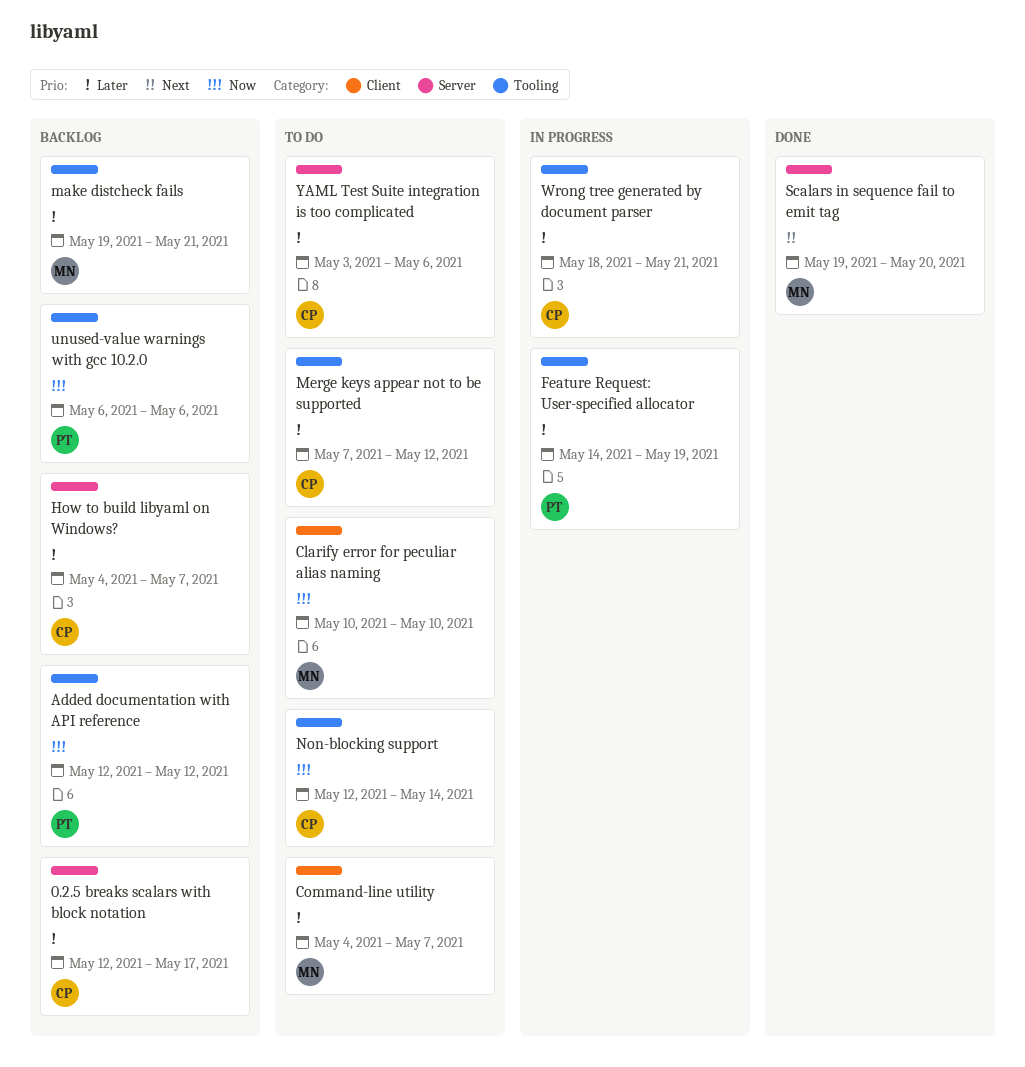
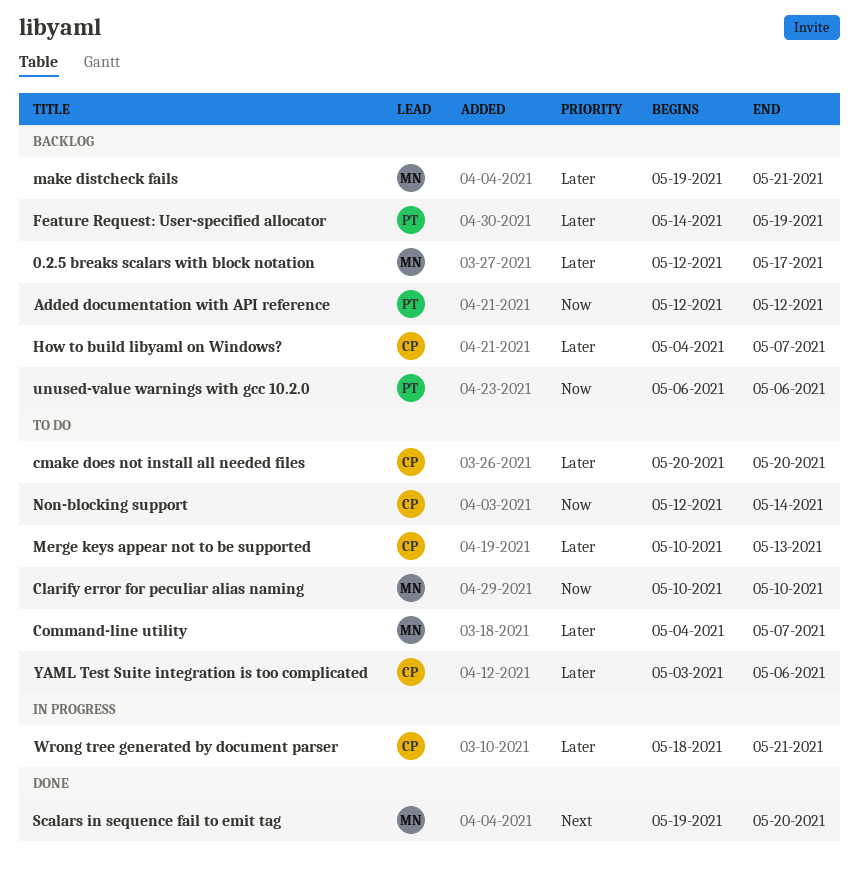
0.2.5 breaks scalars with block notation, owner: CP -> MN
cmake does not install all needed files: none -> present
Feature Request: User-specified allocator, status: In progress -> Backlog
Merge keys appear not to be supported, start: May 7 -> May 10
Merge keys appear not to be supported, due: May 12 -> May 13

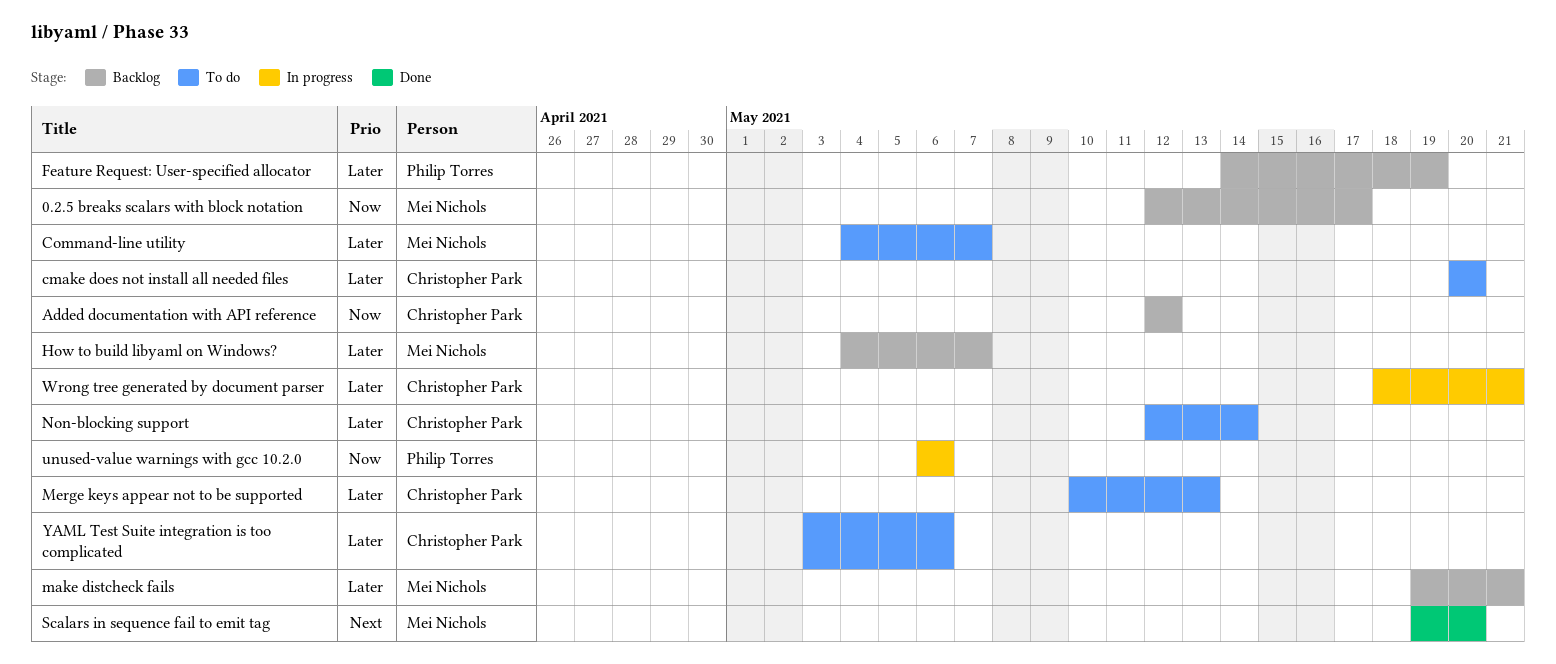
0.2.5 breaks scalars with block notation, priority: Later -> Now
Added documentation with API reference, owner: Philip Torres -> Christopher Park
Clarify error for peculiar alias naming: present -> none
How to build libyaml on Windows?, owner: Christopher Park -> Mei Nichols
Non-blocking support, priority: Now -> Later
unused-value warnings with gcc 10.2.0, status: Backlog -> In progress

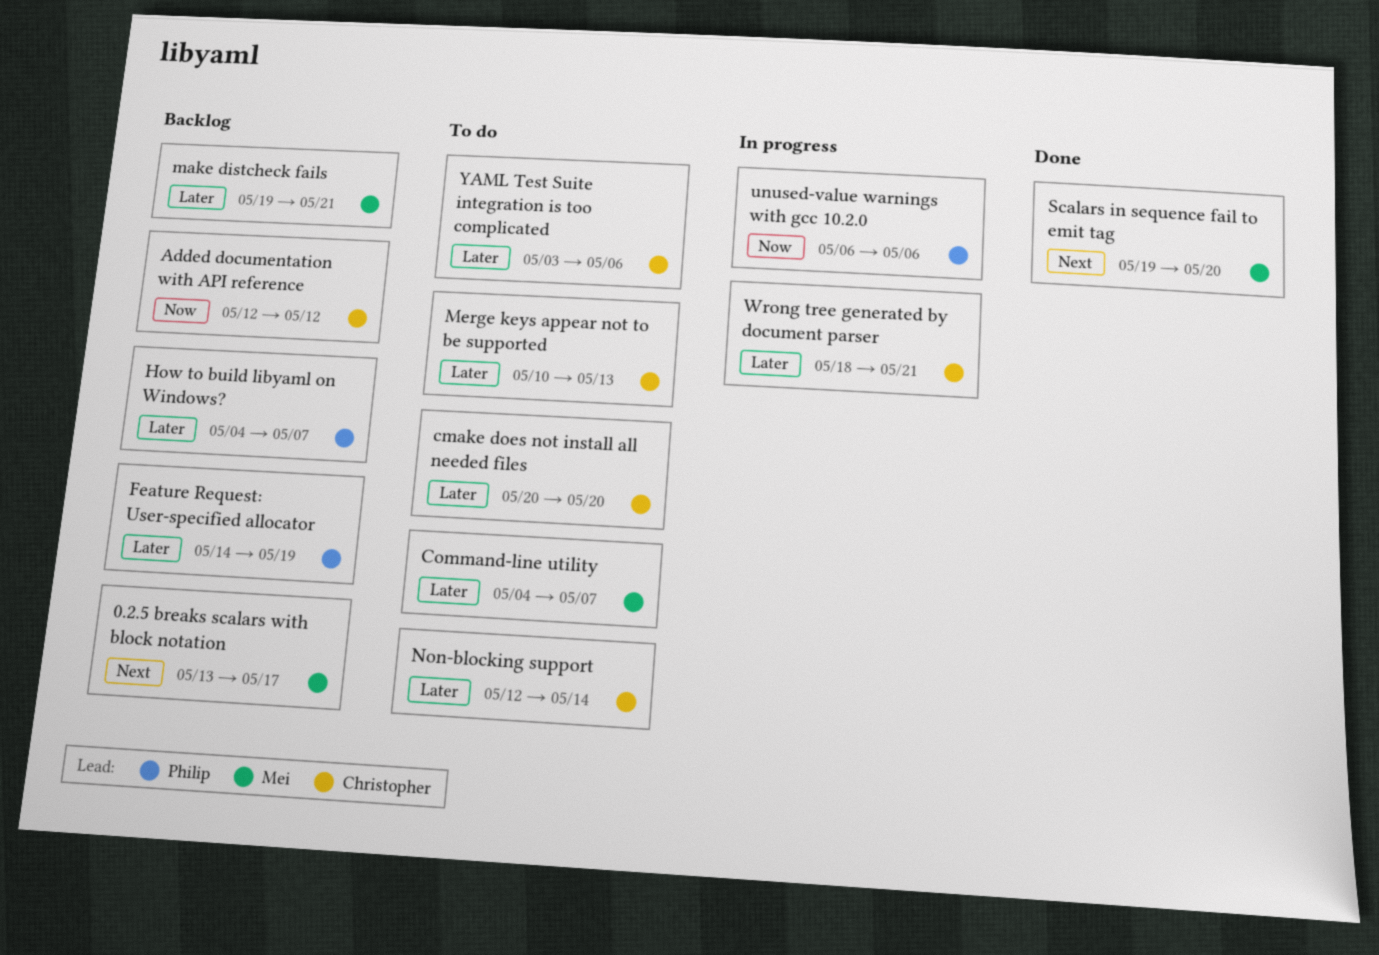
0.2.5 breaks scalars with block notation, priority: Now -> Next
0.2.5 breaks scalars with block notation, start: May 12 -> May 13
How to build libyaml on Windows?, owner: Mei Nichols -> Philip Torres

